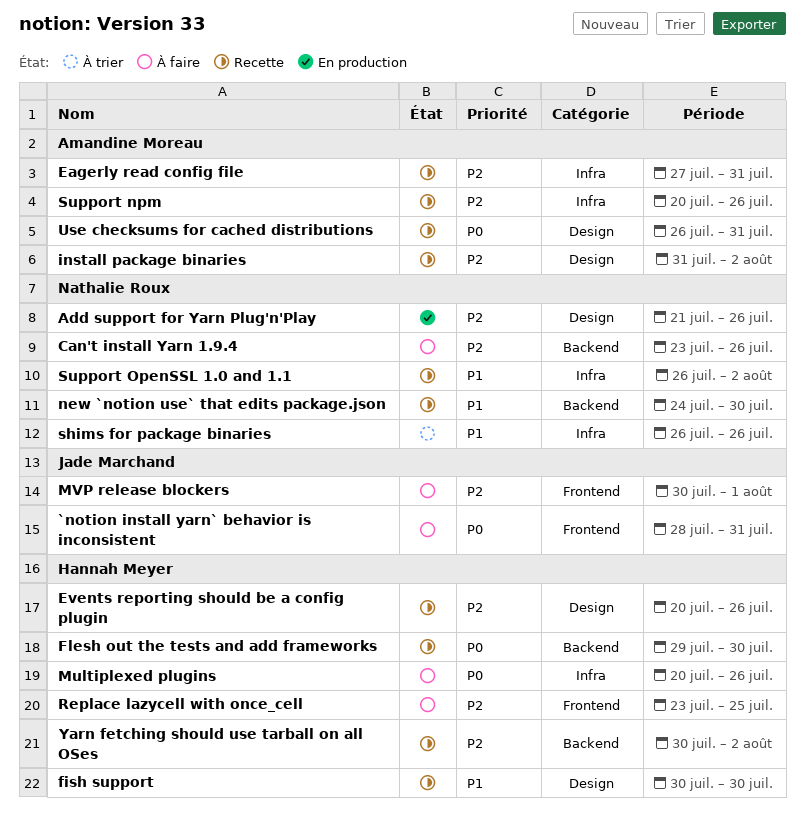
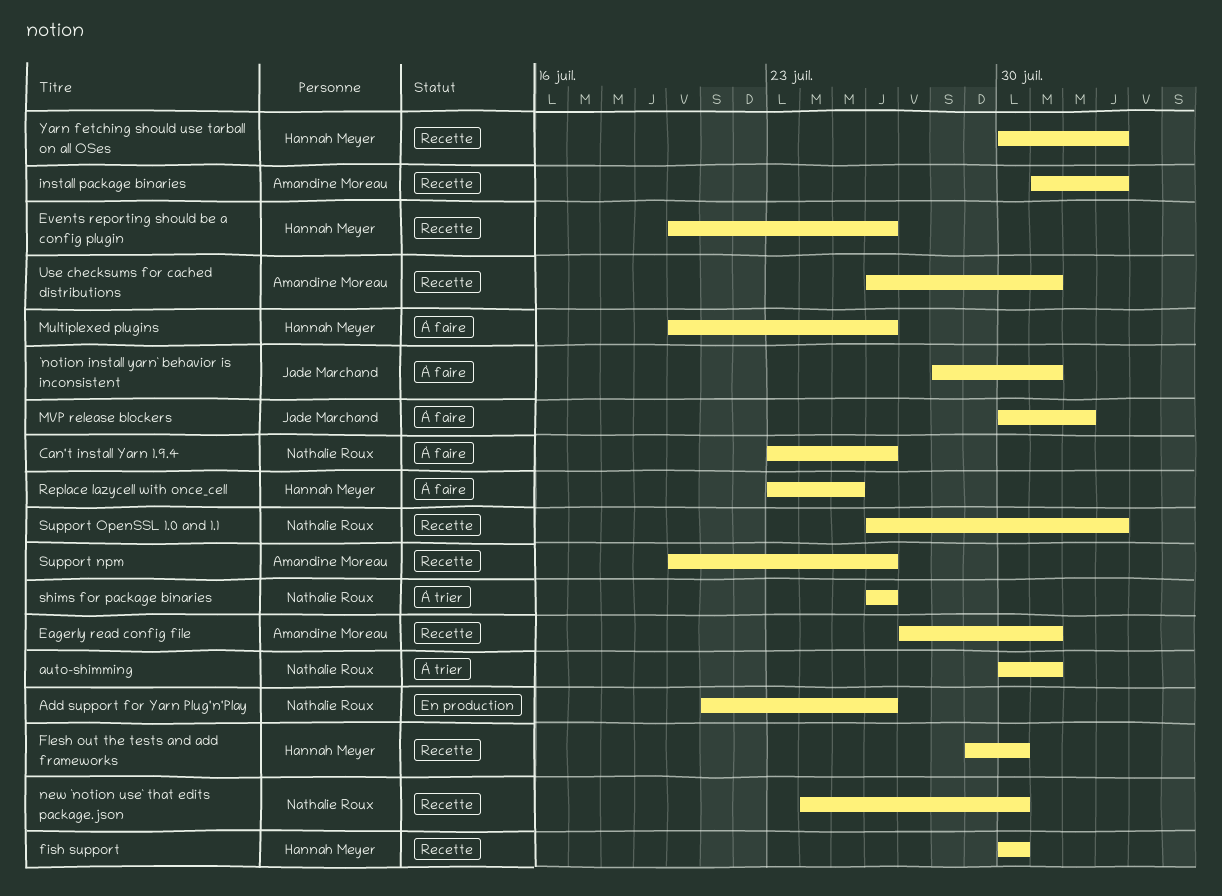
auto-shimming: none -> present

